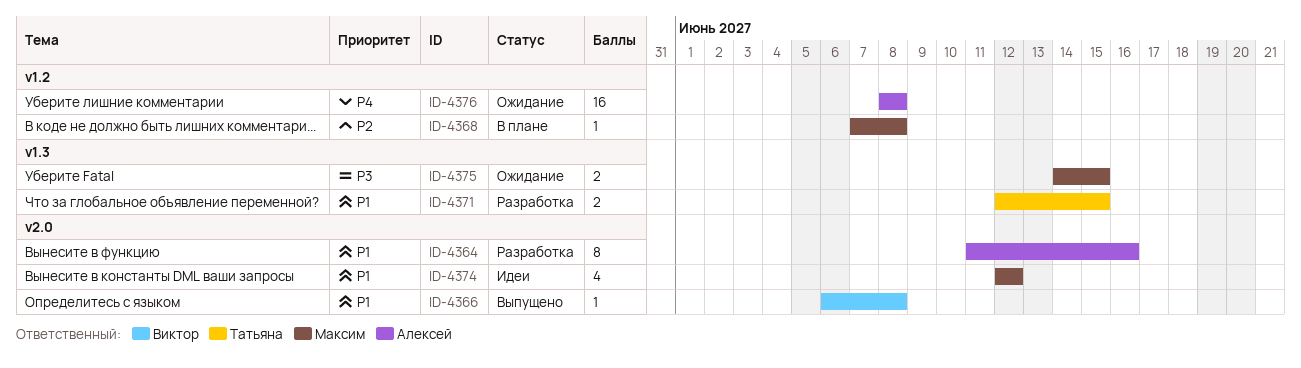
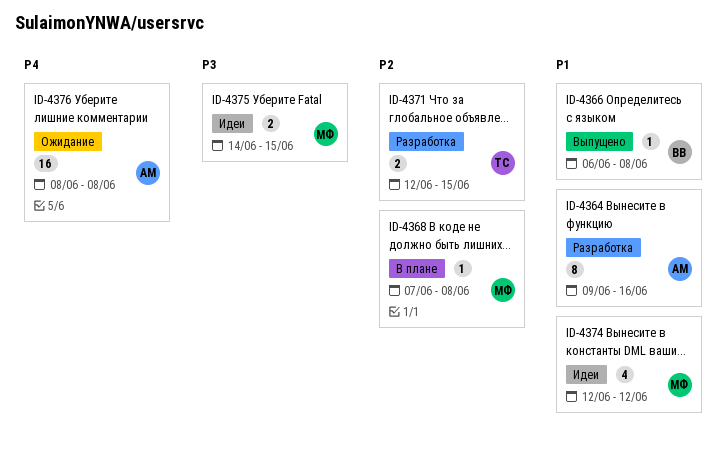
ID-4364, start: Jun 11 -> Jun 9
ID-4371, priority: P1 -> P2
ID-4375, status: Ожидание -> Идеи

